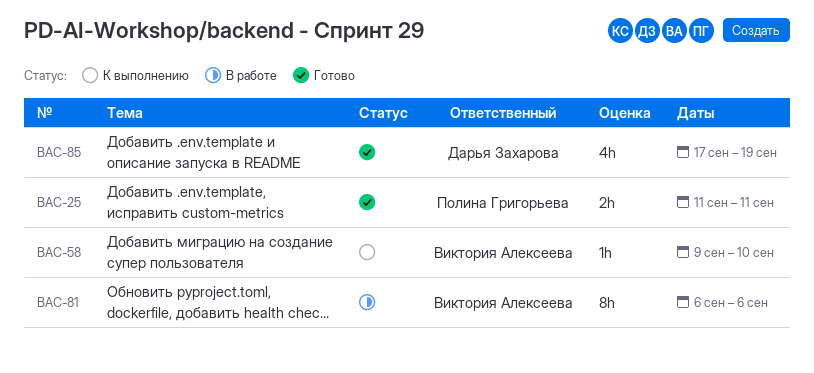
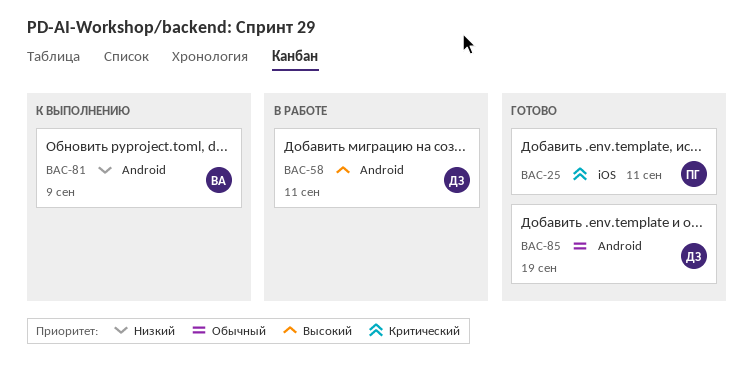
BAC-58, status: К выполнению -> В работе
BAC-58, owner: Виктория Алексеева -> Дарья Захарова
BAC-58, due: Sep 10 -> Sep 11
BAC-81, status: В работе -> К выполнению
BAC-81, due: Sep 6 -> Sep 9

